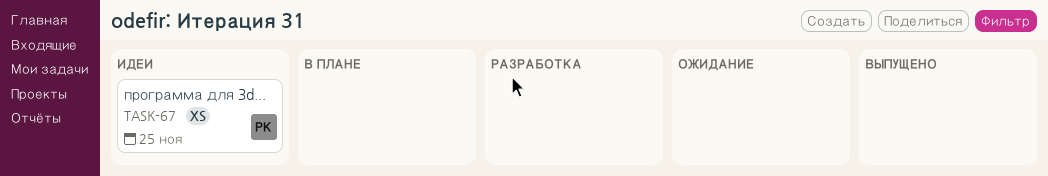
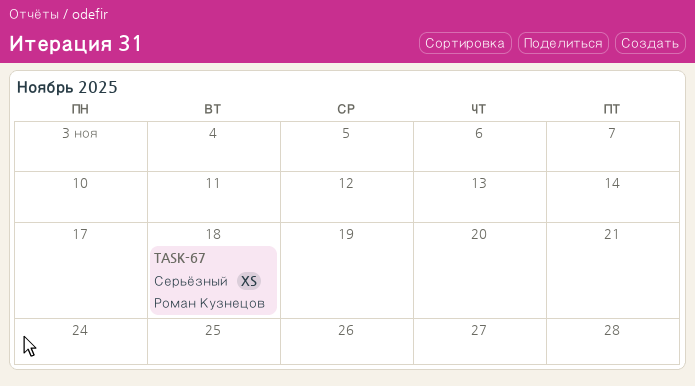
TASK-67, due: Nov 25 -> Nov 18

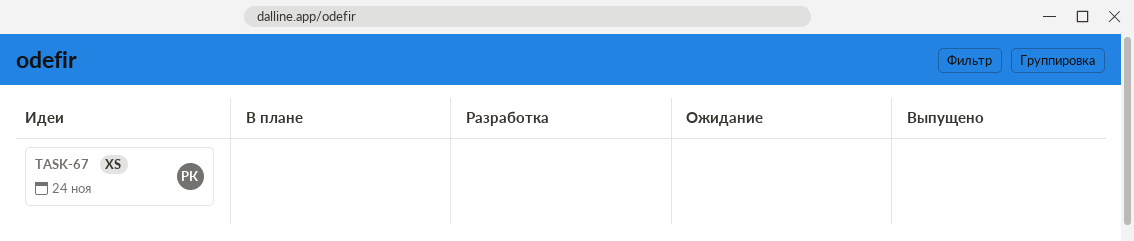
TASK-67, due: Nov 18 -> Nov 24

